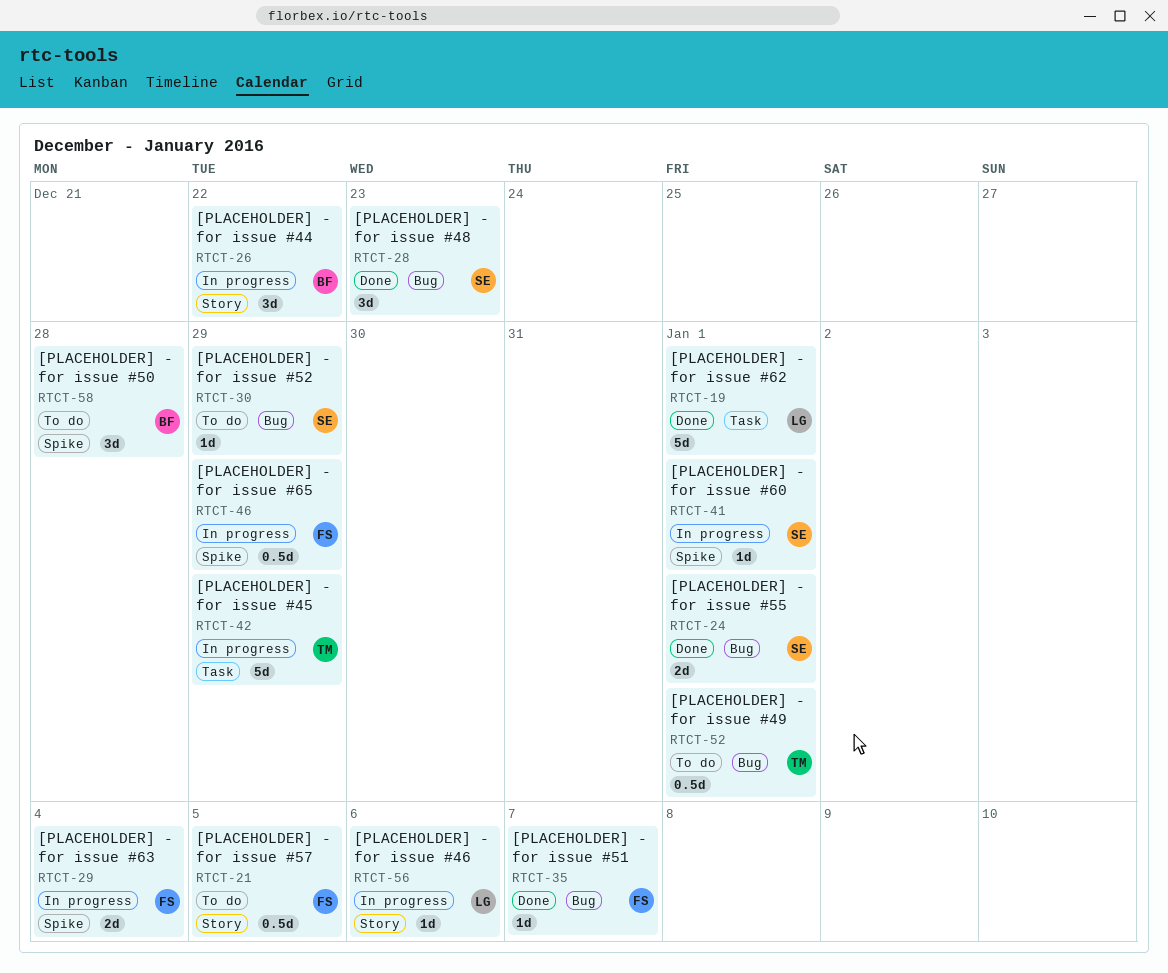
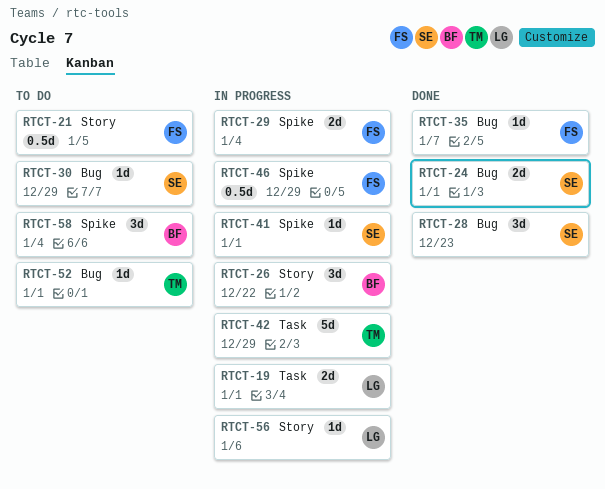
RTCT-19, status: Done -> In progress
RTCT-19, estimate: 5d -> 2d
RTCT-52, estimate: 0.5d -> 1d
RTCT-58, due: Dec 28 -> Jan 4

